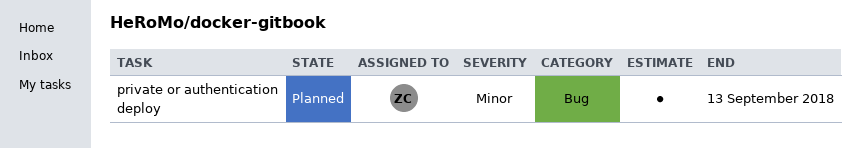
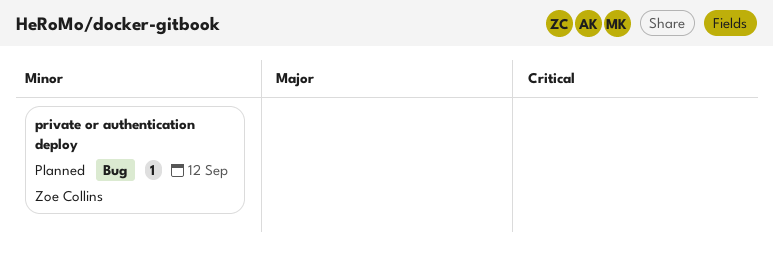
private or authentication deploy, due: Sep 13 -> Sep 12

